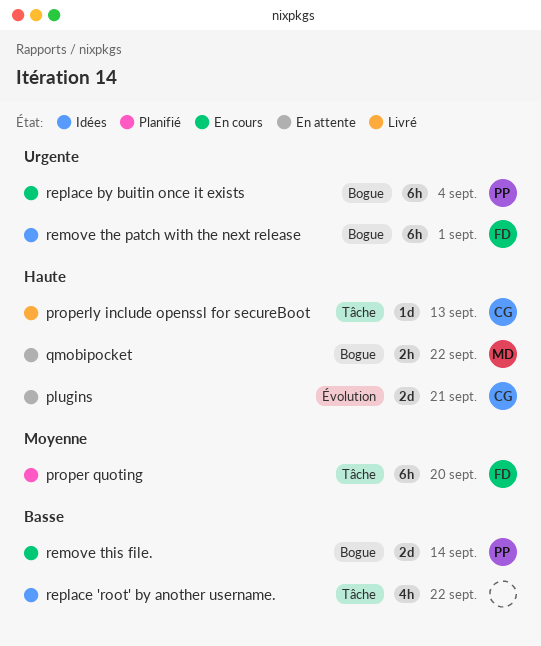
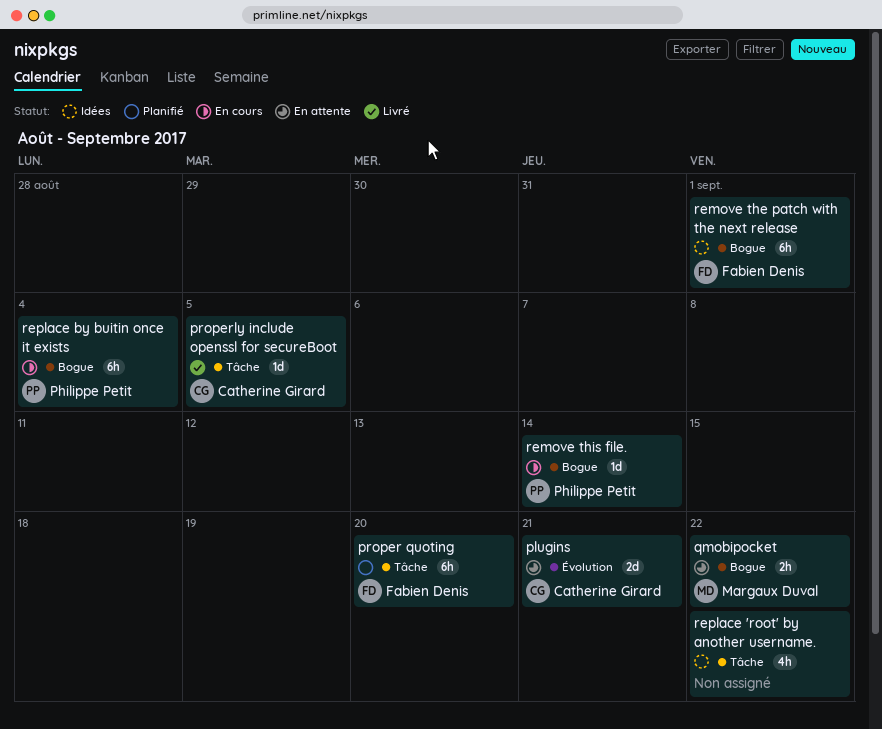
properly include openssl for secureBoot, due: Sep 13 -> Sep 5
remove this file., estimate: 2d -> 1d

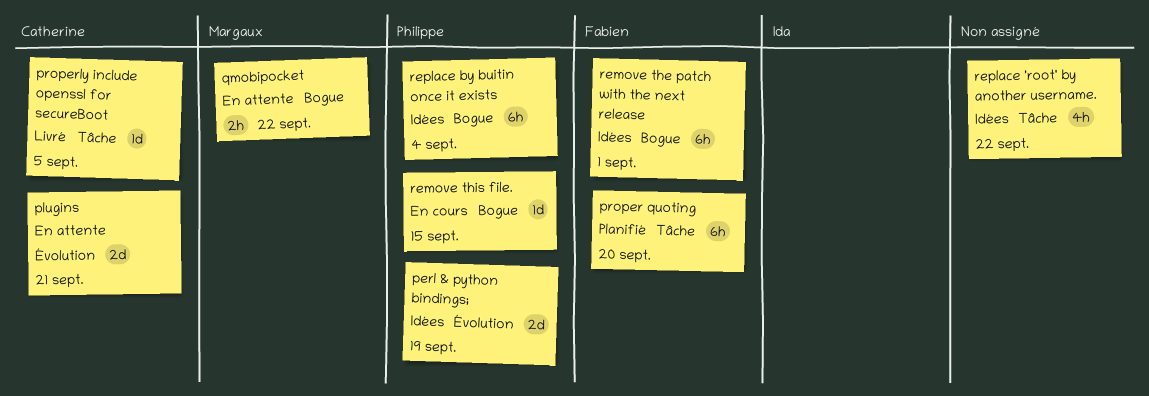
perl & python bindings;: none -> present
remove this file., due: Sep 14 -> Sep 15
replace by buitin once it exists, status: En cours -> Idées

